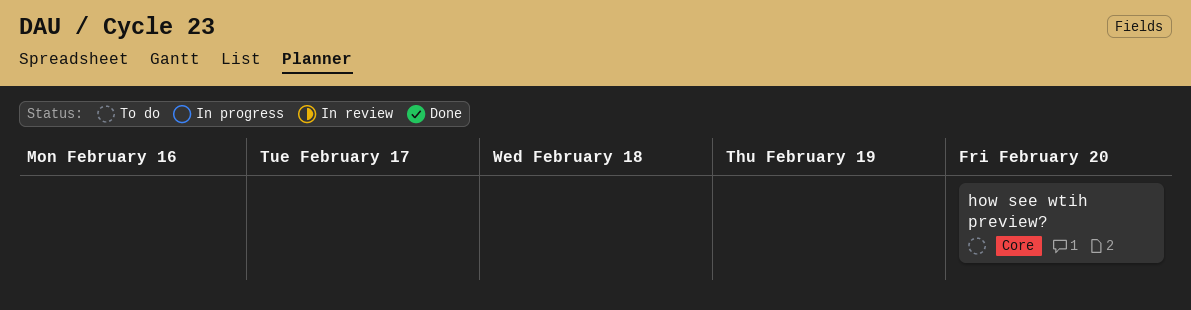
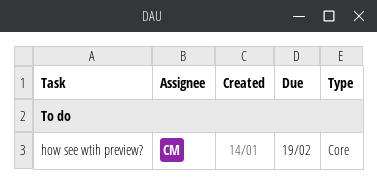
how see wtih preview?, due: Feb 20 -> Feb 19

